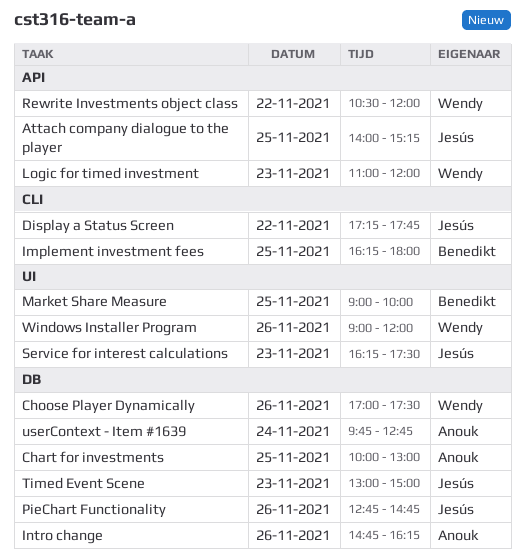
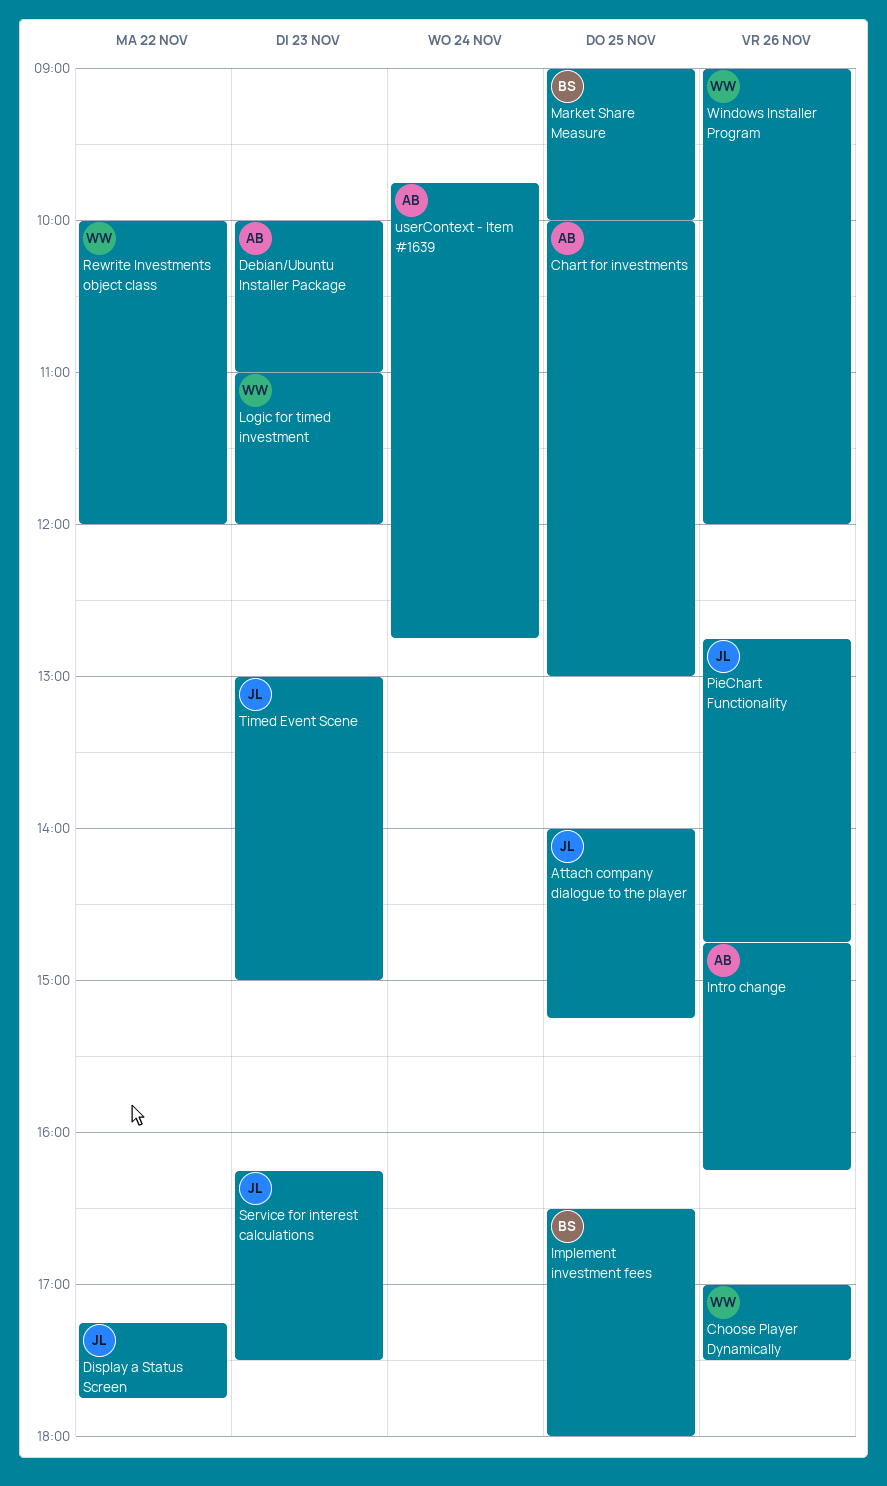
Debian/Ubuntu Installer Package: none -> present
Implement investment fees, begins: 16:15 -> 16:30
Rewrite Investments object class, begins: 10:30 -> 10:00

